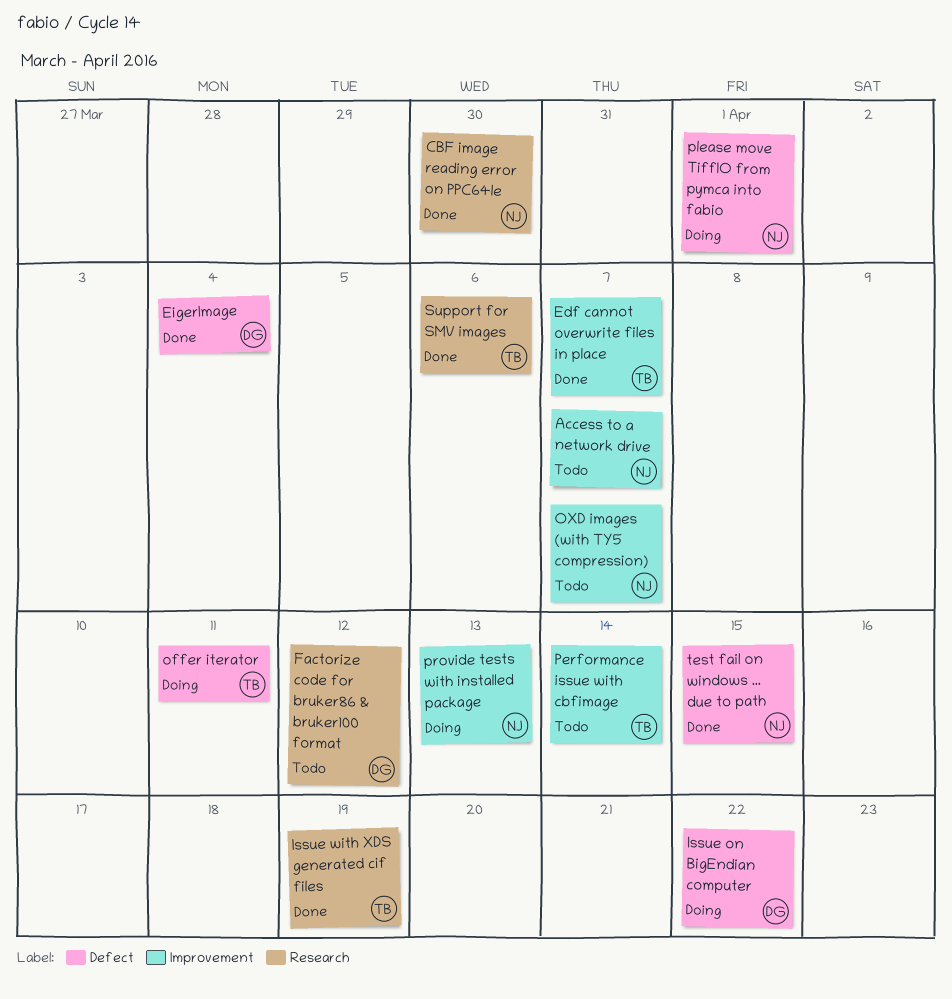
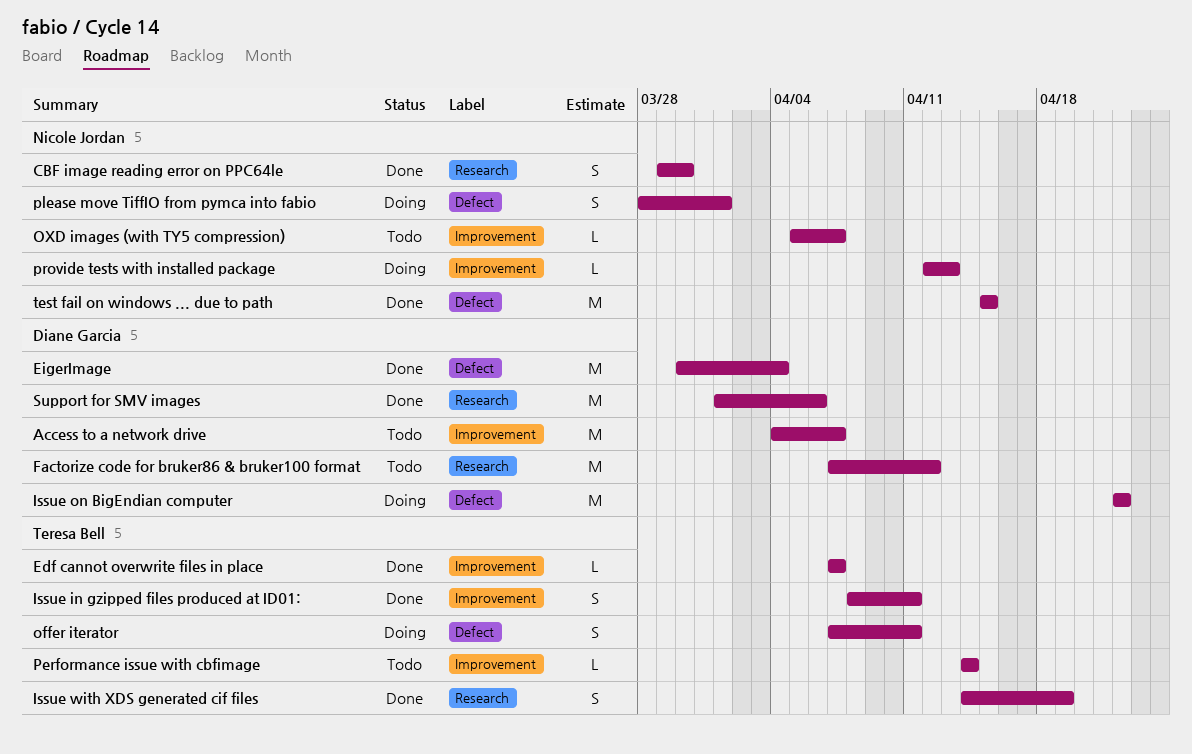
Access to a network drive, owner: Nicole Jordan -> Diane Garcia
Issue in gzipped files produced at ID01:: none -> present
Support for SMV images, owner: Teresa Bell -> Diane Garcia

